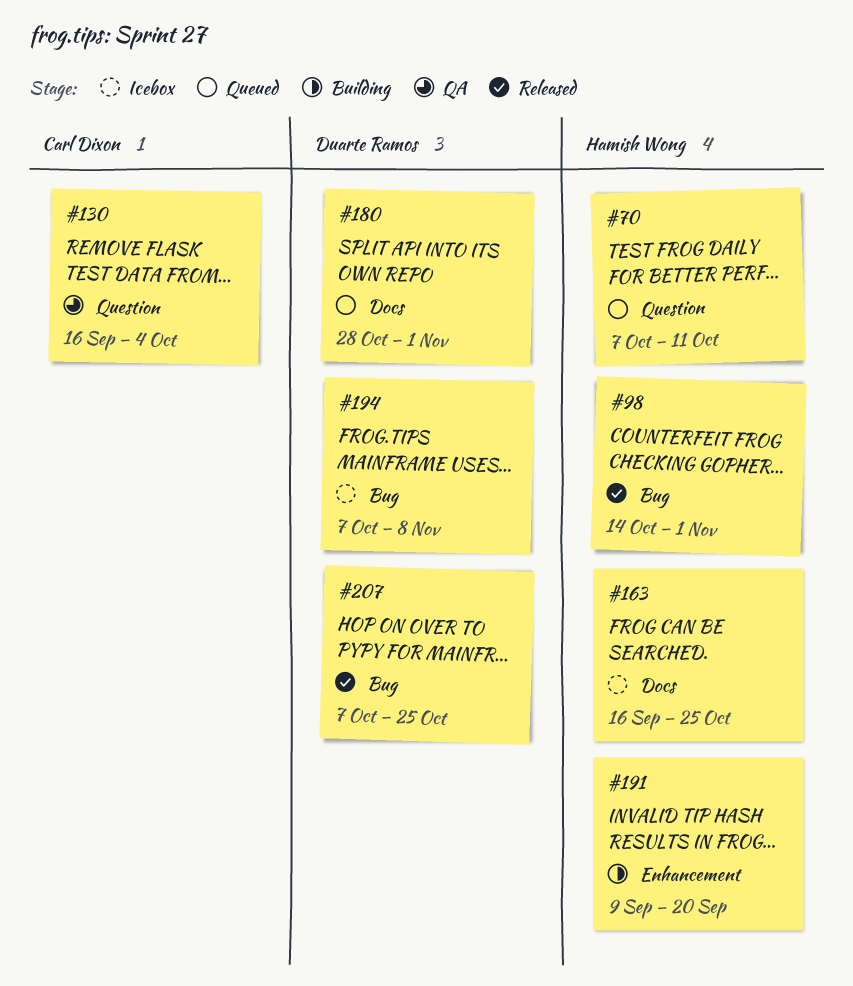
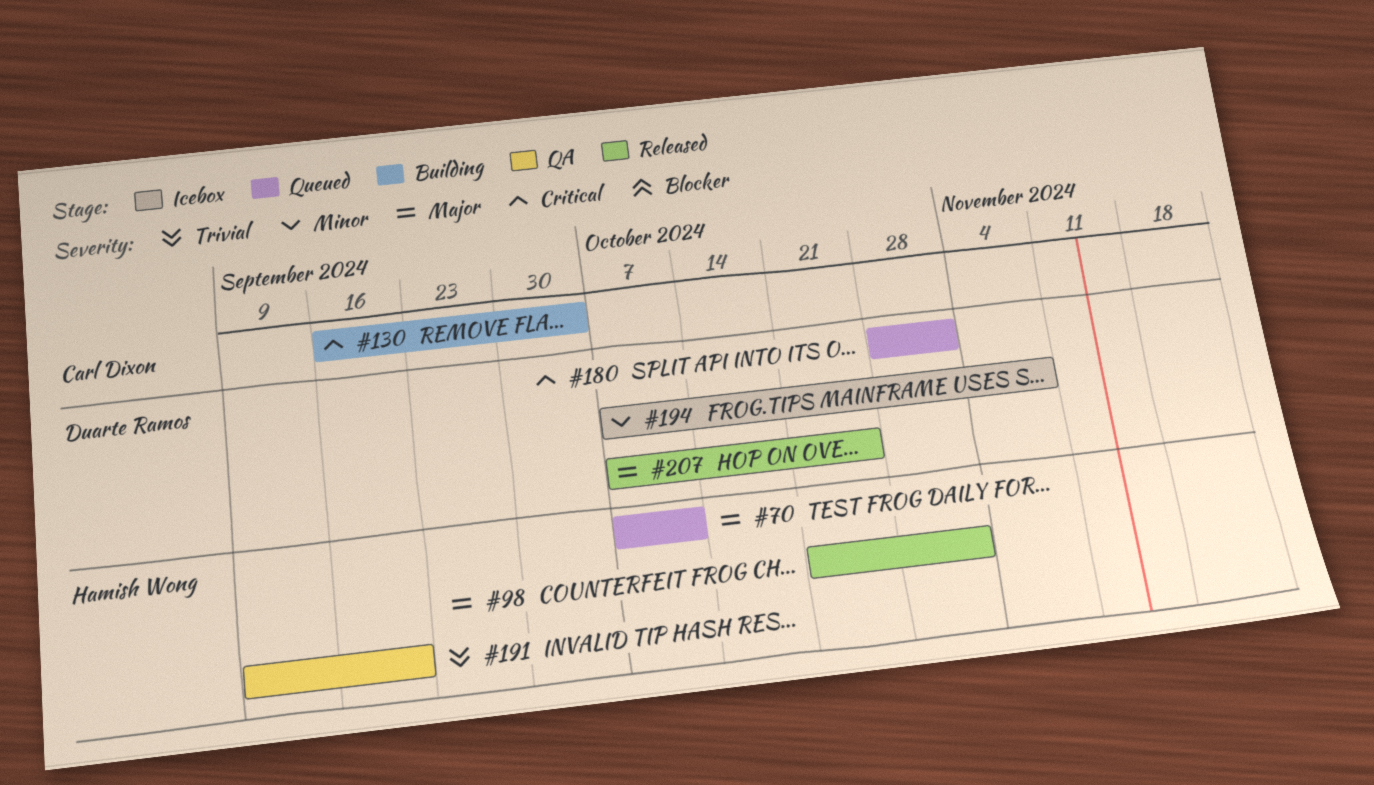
#98, start: Oct 14 -> Oct 21
#130, status: QA -> Building
#163: present -> none
#191, status: Building -> QA

